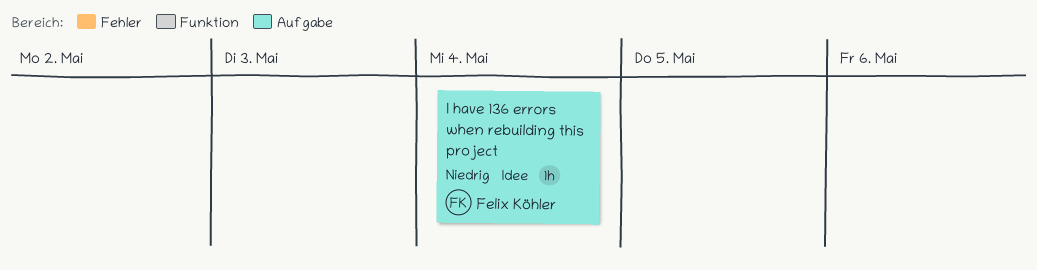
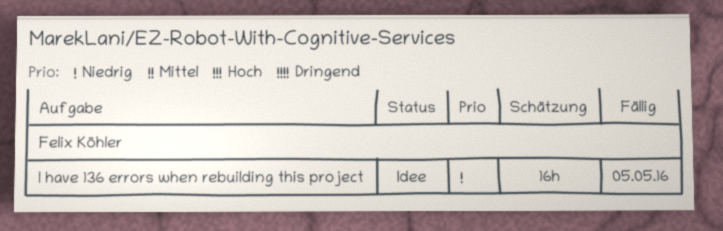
I have 136 errors when rebuilding this project, estimate: 1h -> 16h
I have 136 errors when rebuilding this project, due: May 4 -> May 5

